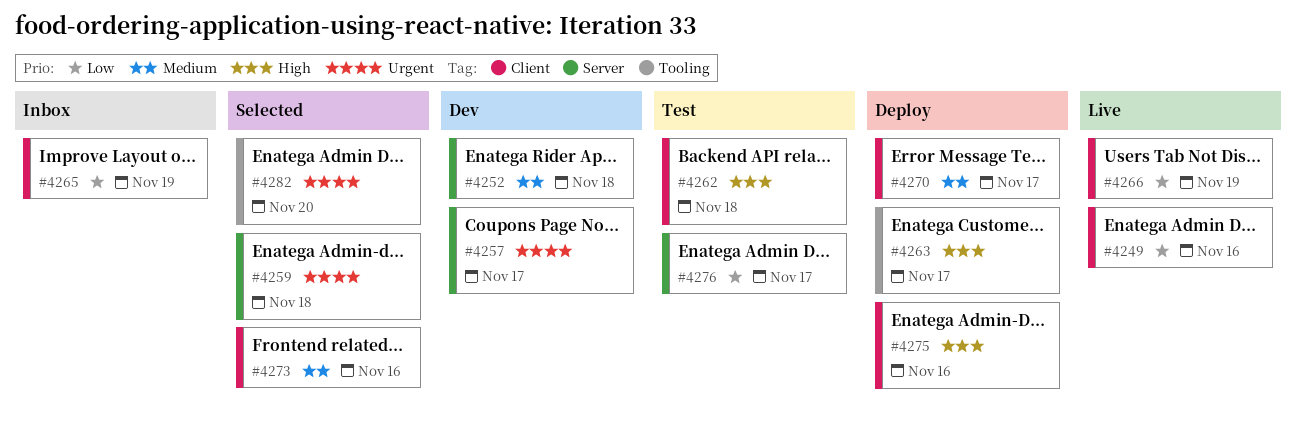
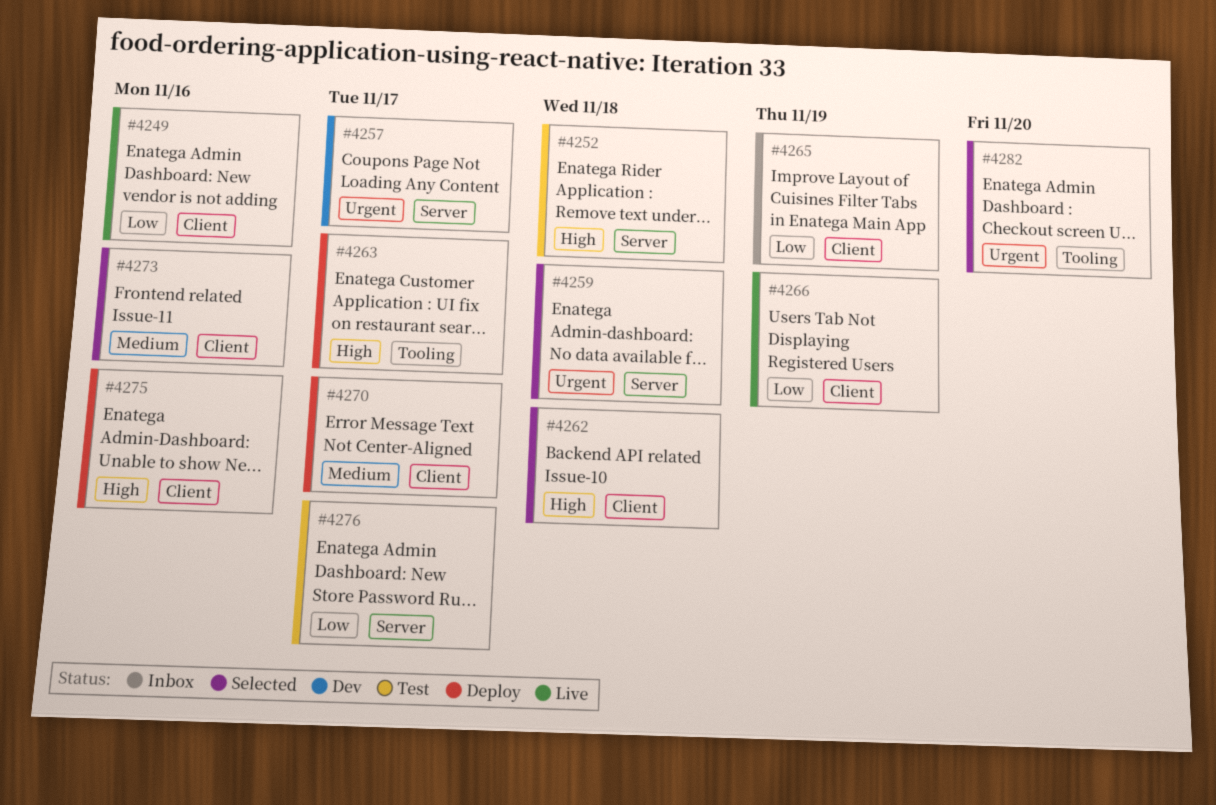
#4252, status: Dev -> Test
#4252, priority: Medium -> High
#4262, status: Test -> Selected

